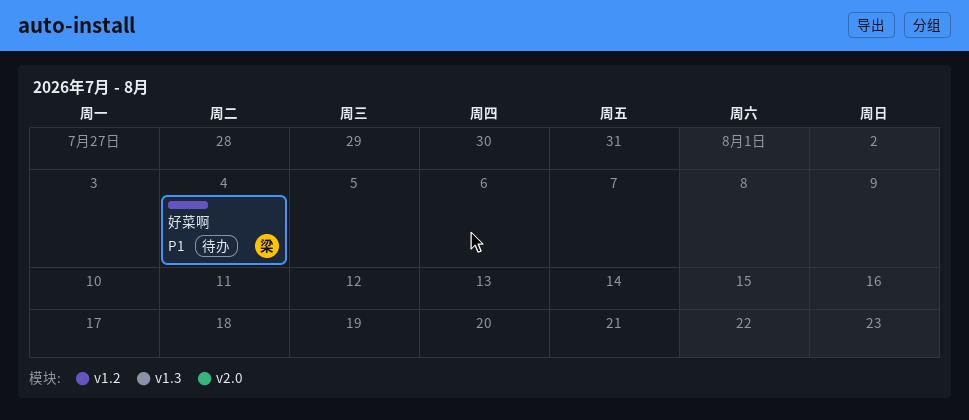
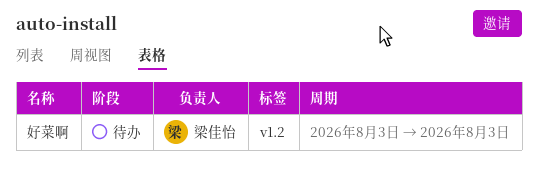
好菜啊, due: Aug 4 -> Aug 3

